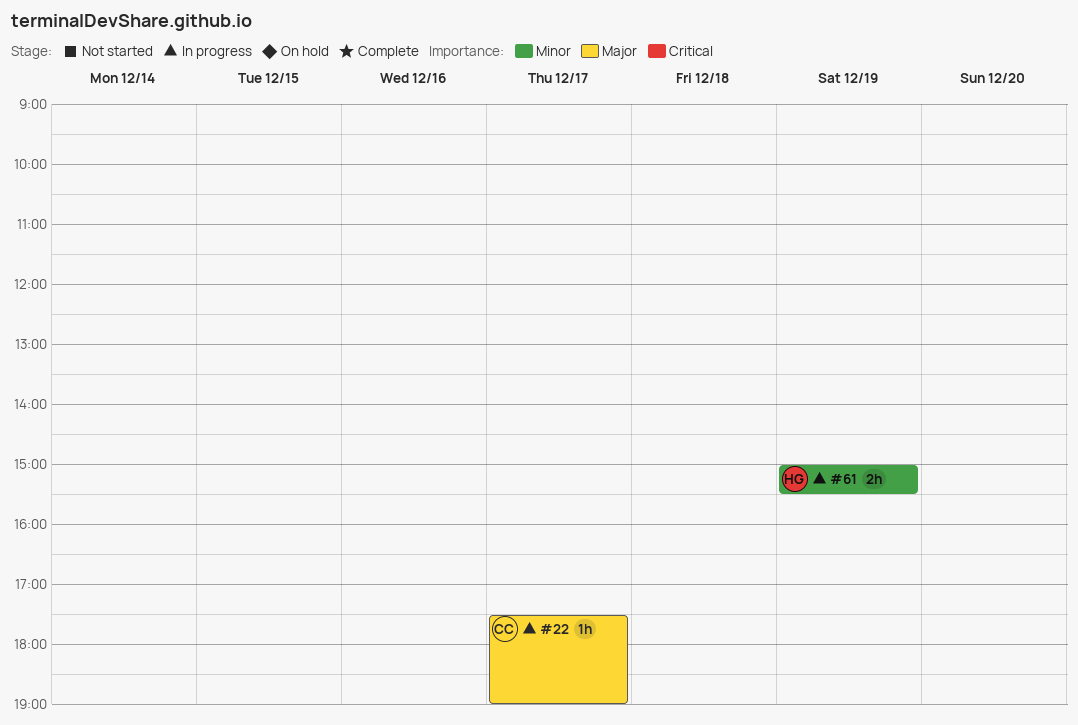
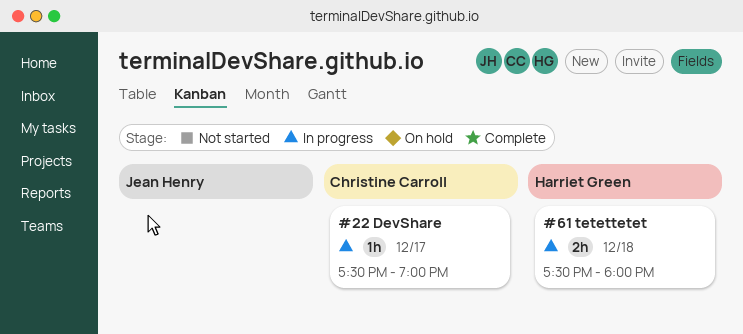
#61, day: Dec 19 -> Dec 18
#61, begins: 15:00 -> 17:30
#61, ends: 15:30 -> 18:00

